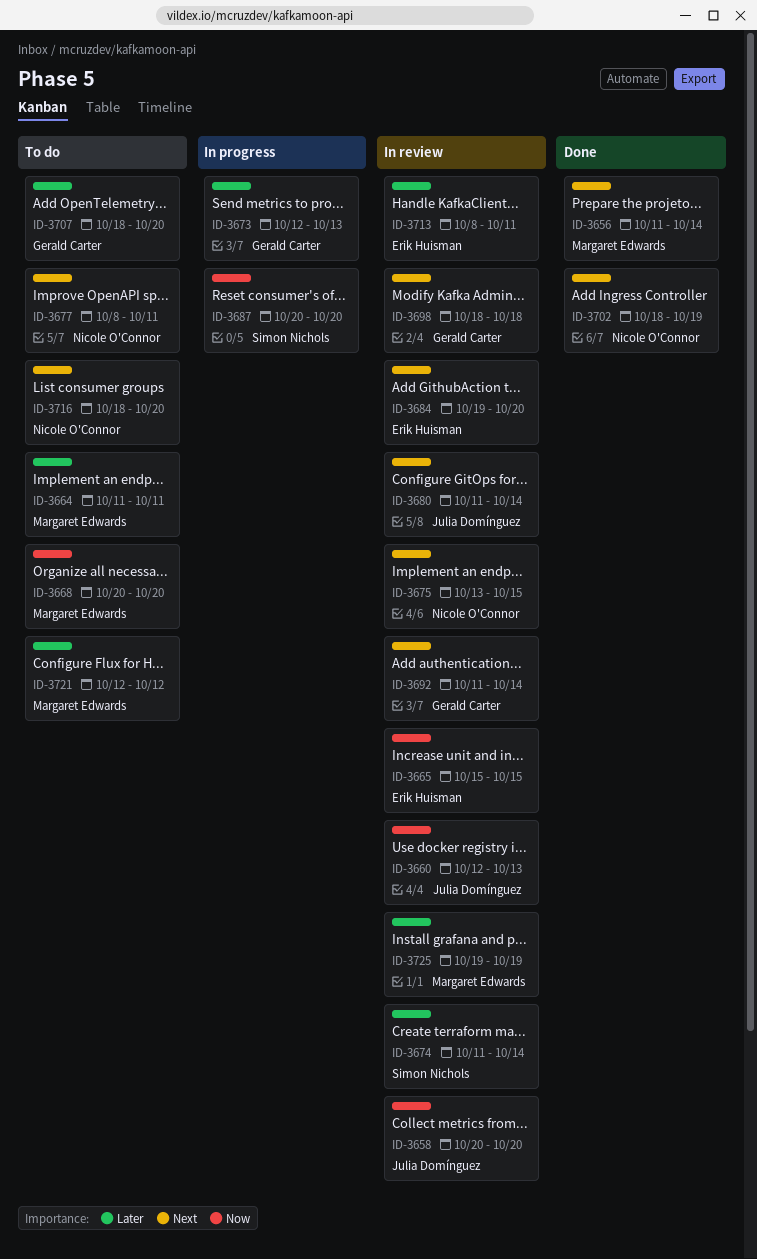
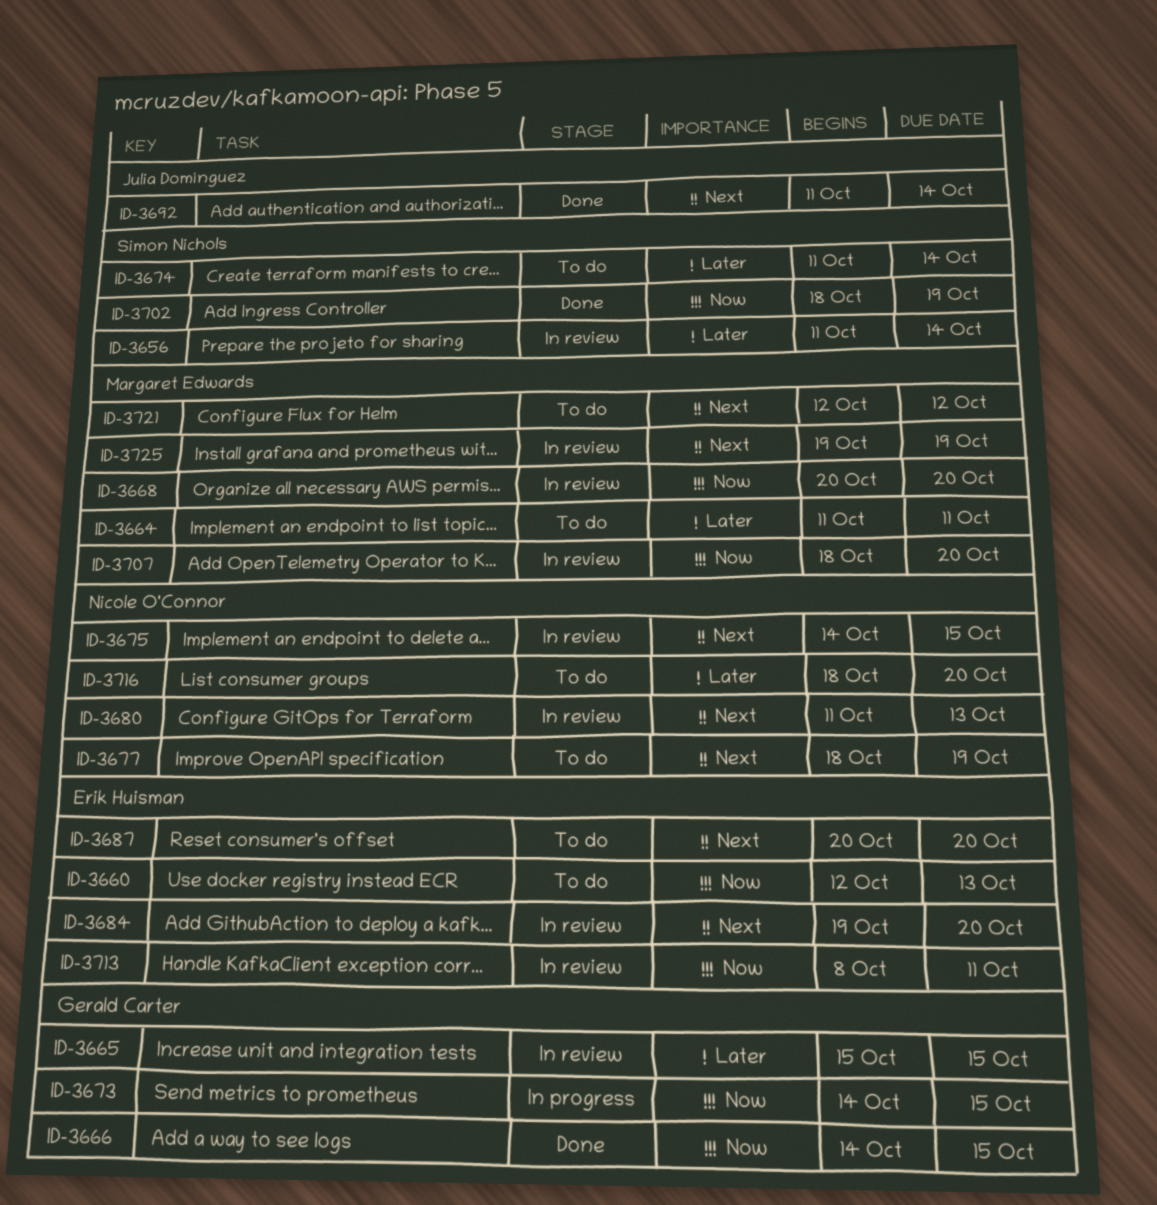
ID-3656, status: Done -> In review
ID-3656, owner: Margaret Edwards -> Simon Nichols
ID-3656, priority: Next -> Later
ID-3658: present -> none
ID-3660, status: In review -> To do
ID-3660, owner: Julia Domínguez -> Erik Huisman
ID-3665, owner: Erik Huisman -> Gerald Carter
ID-3665, priority: Now -> Later
ID-3666: none -> present
ID-3668, status: To do -> In review
ID-3673, priority: Later -> Now
ID-3673, start: Oct 12 -> Oct 14
ID-3673, due: Oct 13 -> Oct 15
ID-3674, status: In review -> To do
ID-3675, start: Oct 13 -> Oct 14
ID-3677, start: Oct 8 -> Oct 18
ID-3677, due: Oct 11 -> Oct 19
ID-3680, owner: Julia Domínguez -> Nicole O'Connor
ID-3680, due: Oct 14 -> Oct 13
ID-3687, status: In progress -> To do
ID-3687, owner: Simon Nichols -> Erik Huisman
ID-3687, priority: Now -> Next
ID-3692, status: In review -> Done
ID-3692, owner: Gerald Carter -> Julia Domínguez
ID-3698: present -> none
ID-3702, owner: Nicole O'Connor -> Simon Nichols
ID-3702, priority: Next -> Now
ID-3707, status: To do -> In review
ID-3707, owner: Gerald Carter -> Margaret Edwards
ID-3707, priority: Later -> Now
ID-3713, priority: Later -> Now
ID-3716, priority: Next -> Later
ID-3721, priority: Later -> Next
ID-3725, priority: Later -> Next

